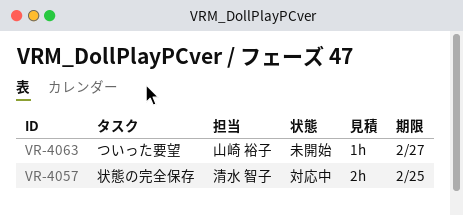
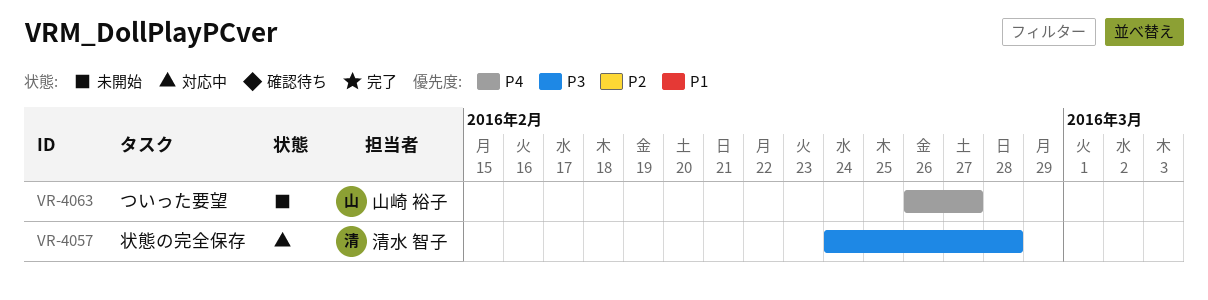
VR-4057, due: Feb 25 -> Feb 28

